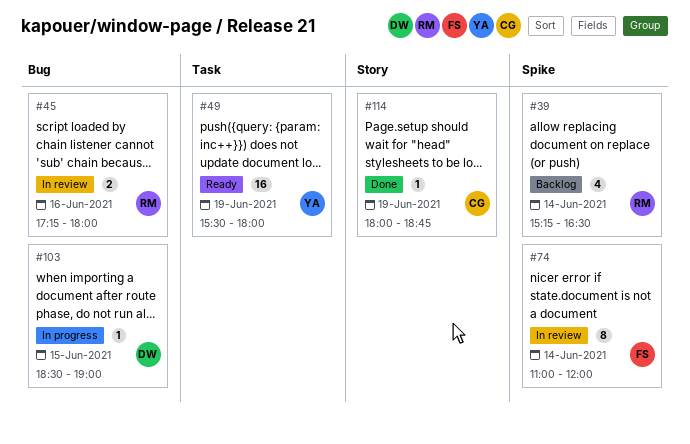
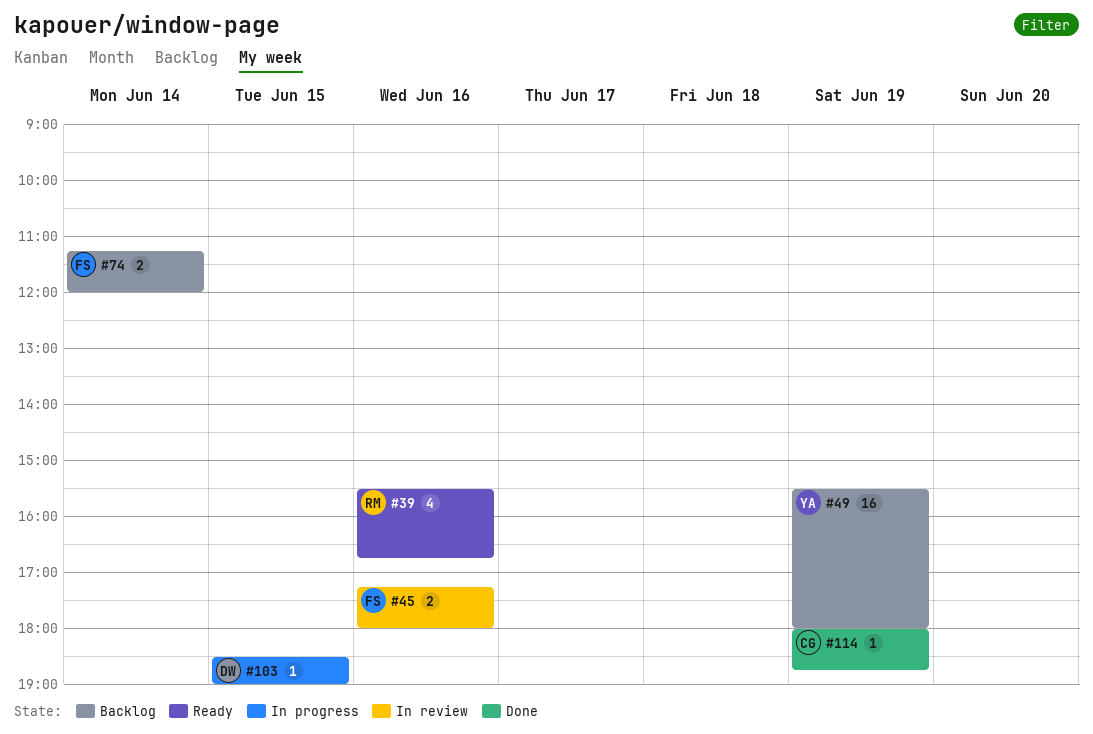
#39, status: Backlog -> Ready
#39, day: Jun 14 -> Jun 16
#39, begins: 15:15 -> 15:30
#39, ends: 16:30 -> 16:45
#45, owner: RM -> FS
#49, status: Ready -> Backlog
#74, status: In review -> Backlog
#74, estimate: 8 -> 2
#74, begins: 11:00 -> 11:15

